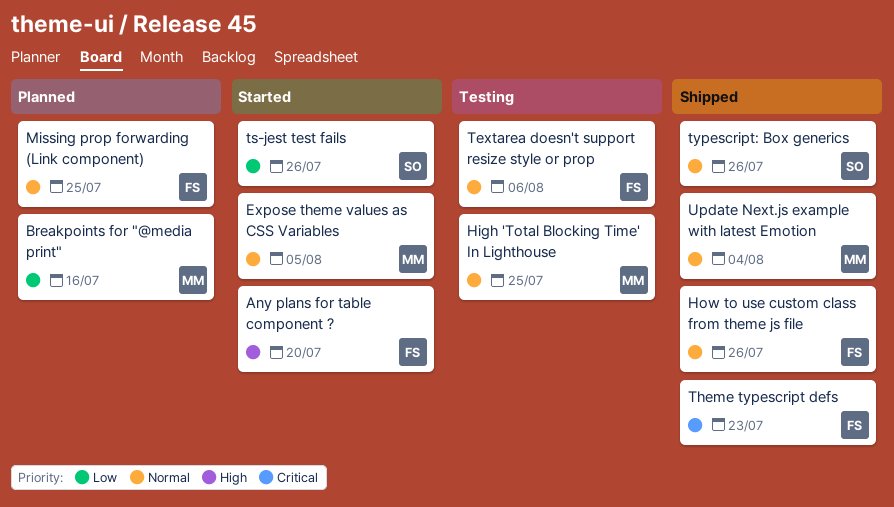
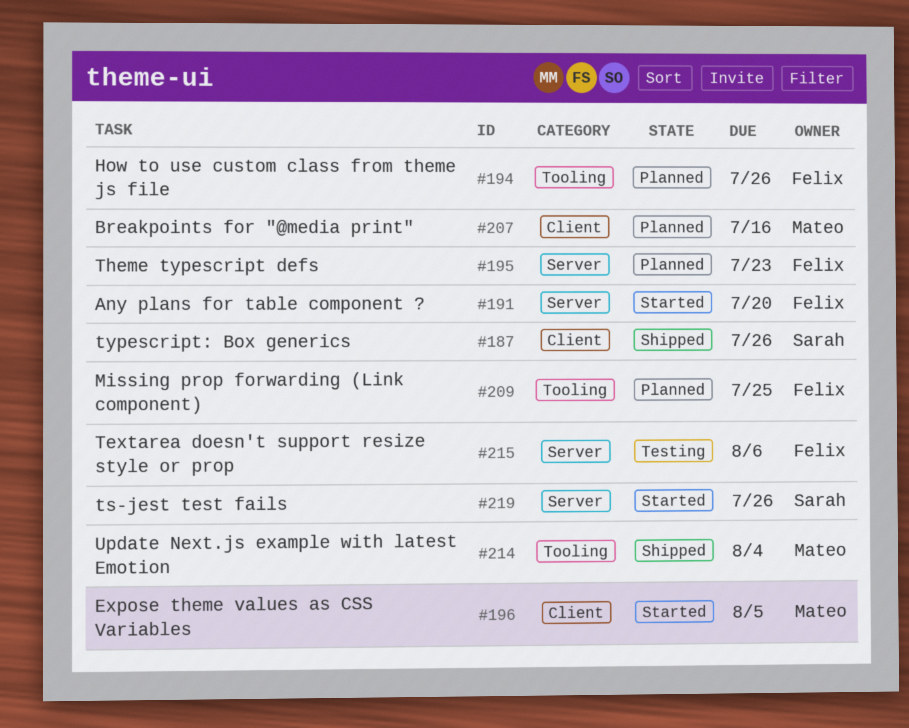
High 'Total Blocking Time' In Lighthouse: present -> none
How to use custom class from theme js file, status: Shipped -> Planned
Theme typescript defs, status: Shipped -> Planned

